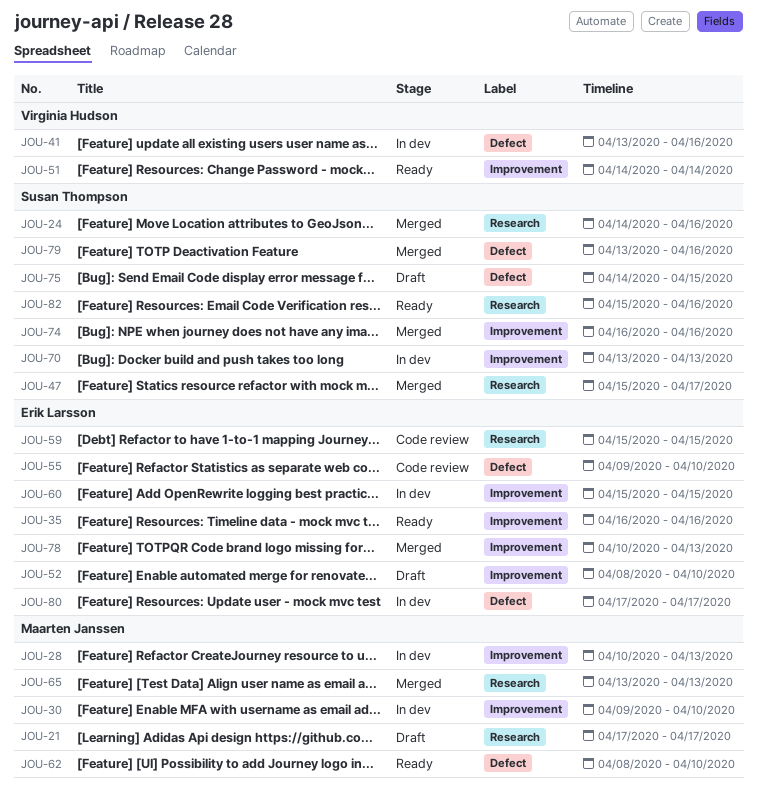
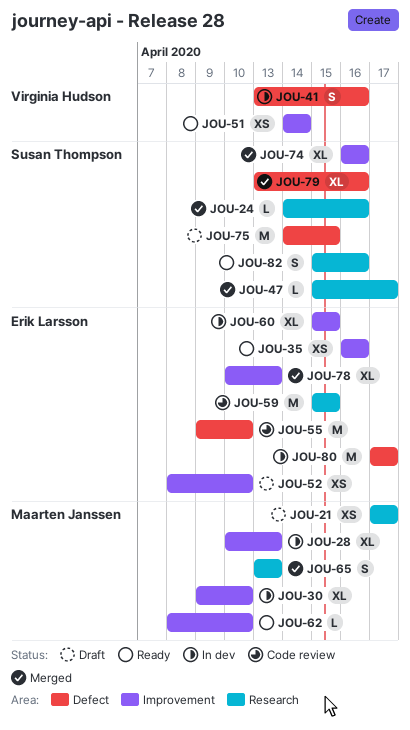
JOU-62, label: Defect -> Improvement
JOU-70: present -> none

